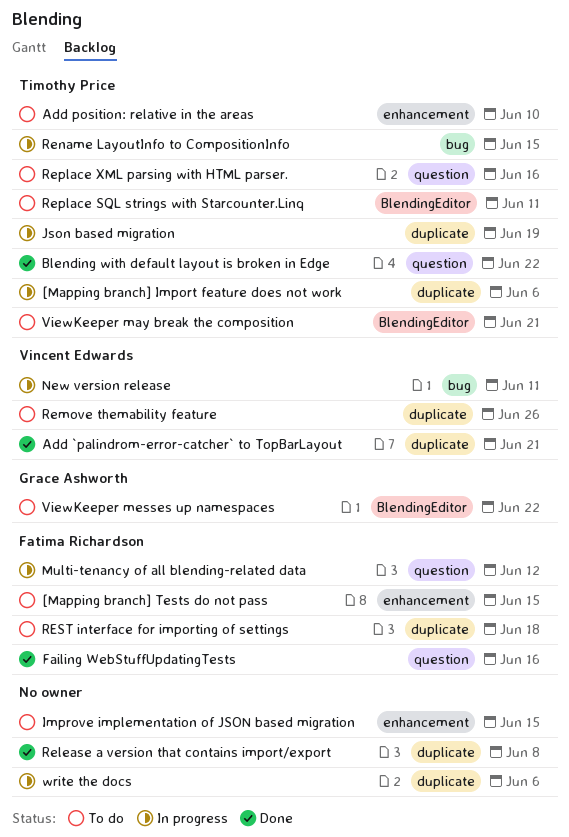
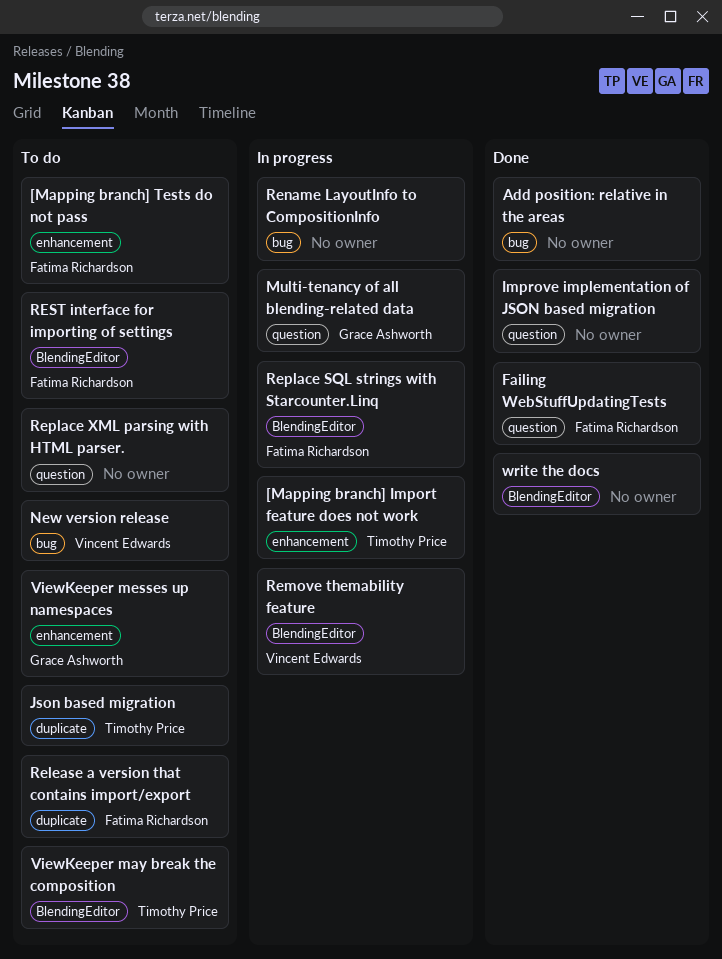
[Mapping branch] Import feature does not work, label: duplicate -> enhancement
Add `palindrom-error-catcher` to TopBarLayout: present -> none
Add position: relative in the areas, status: To do -> Done
Add position: relative in the areas, owner: Timothy Price -> none
Add position: relative in the areas, label: enhancement -> bug
Blending with default layout is broken in Edge: present -> none
Improve implementation of JSON based migration, status: To do -> Done
Improve implementation of JSON based migration, label: enhancement -> question
Json based migration, status: In progress -> To do
Multi-tenancy of all blending-related data, owner: Fatima Richardson -> Grace Ashworth
New version release, status: In progress -> To do
Release a version that contains import/export, status: Done -> To do
Release a version that contains import/export, owner: none -> Fatima Richardson
Remove themability feature, status: To do -> In progress
Remove themability feature, label: duplicate -> BlendingEditor
Rename LayoutInfo to CompositionInfo, owner: Timothy Price -> none
Replace SQL strings with Starcounter.Linq, status: To do -> In progress
Replace SQL strings with Starcounter.Linq, owner: Timothy Price -> Fatima Richardson
Replace XML parsing with HTML parser., owner: Timothy Price -> none
REST interface for importing of settings, label: duplicate -> BlendingEditor
ViewKeeper messes up namespaces, label: BlendingEditor -> enhancement
write the docs, status: In progress -> Done
write the docs, label: duplicate -> BlendingEditor

